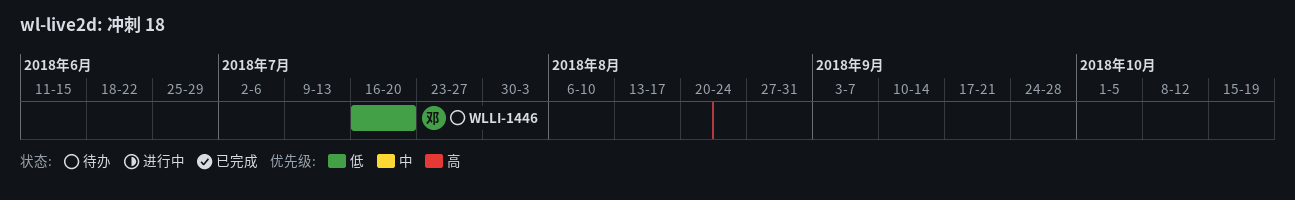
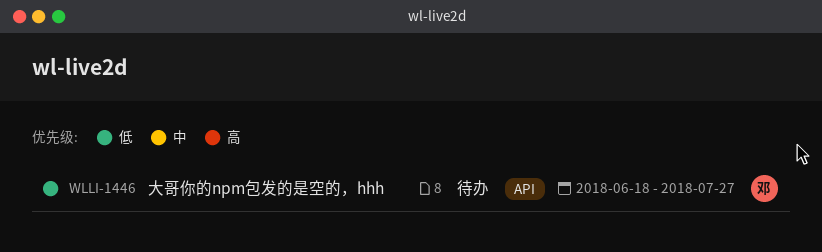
WLLI-1446, start: Jul 16 -> Jun 18
WLLI-1446, due: Jul 20 -> Jul 27

